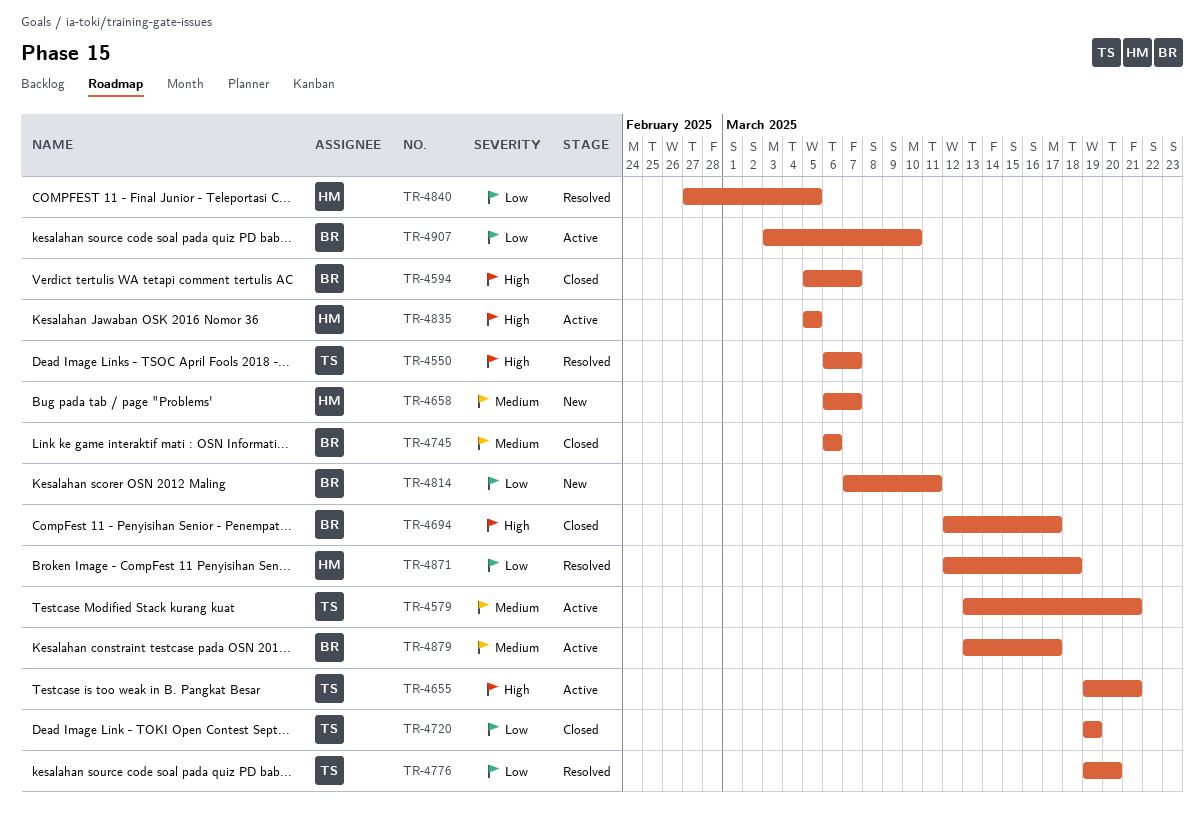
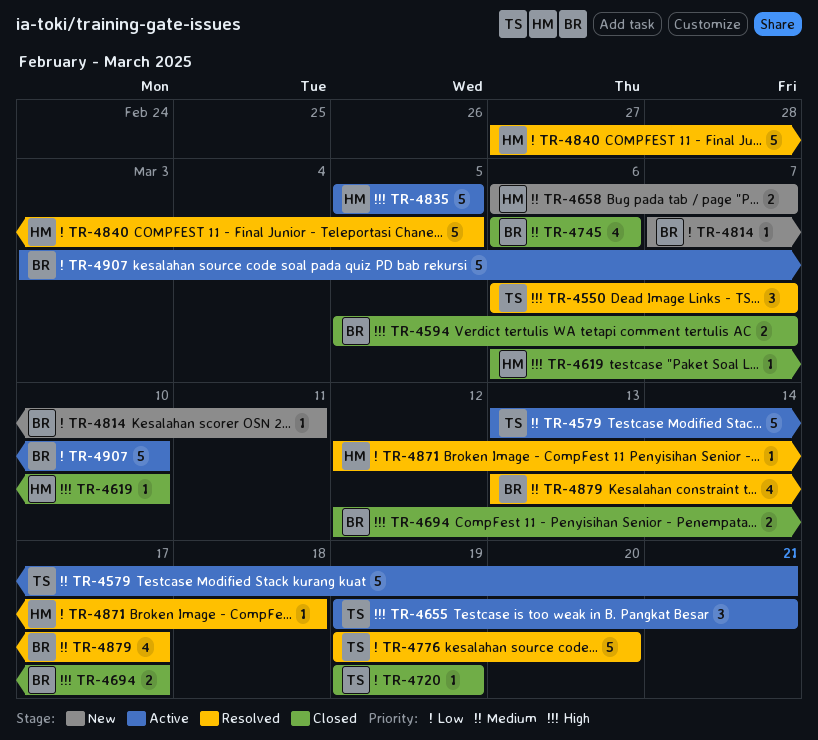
TR-4619: none -> present
TR-4879, status: Active -> Resolved

